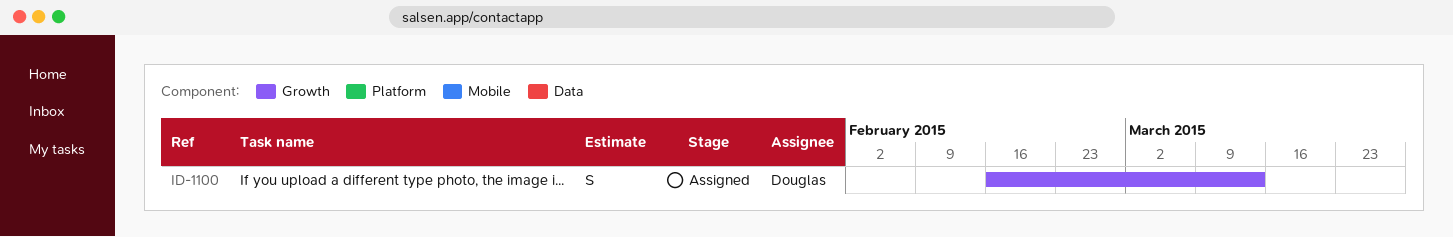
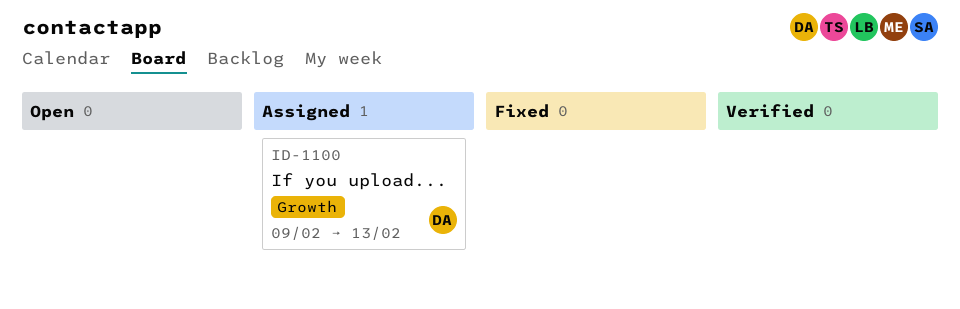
ID-1100, start: Feb 16 -> Feb 9
ID-1100, due: Mar 13 -> Feb 13

